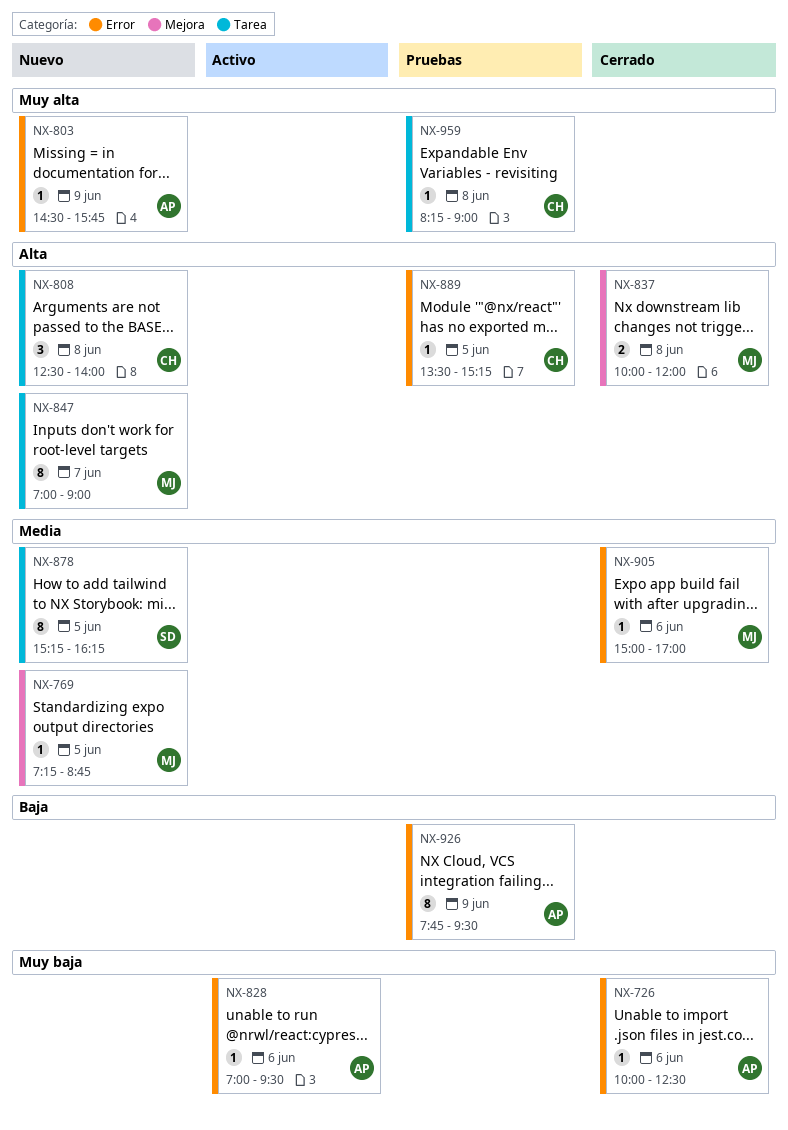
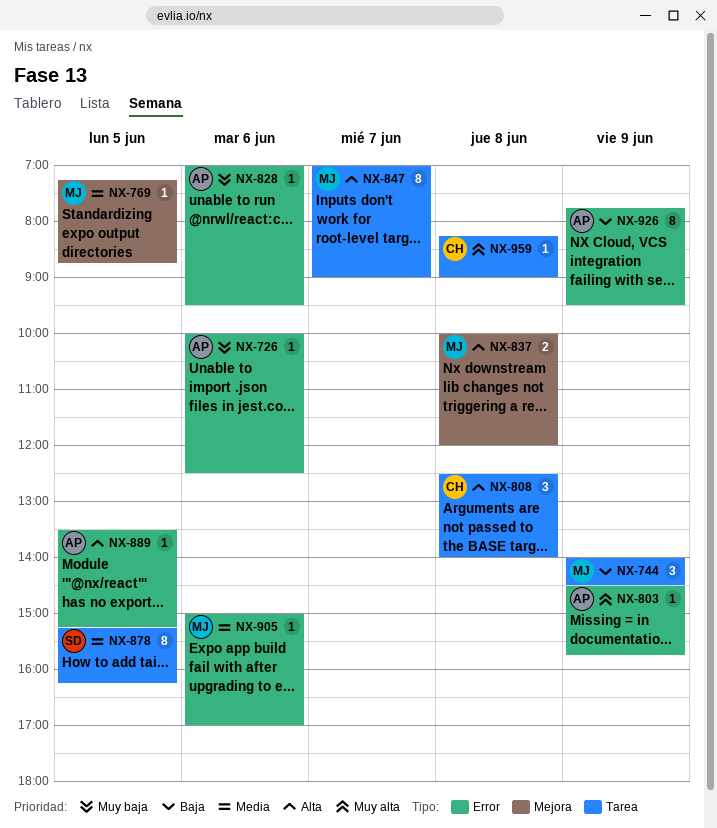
NX-744: none -> present
NX-889, owner: CH -> AP

